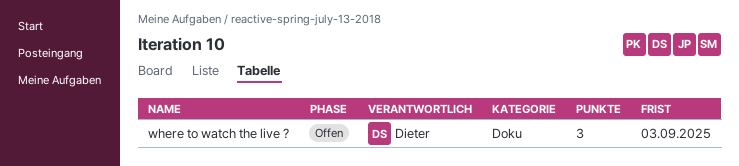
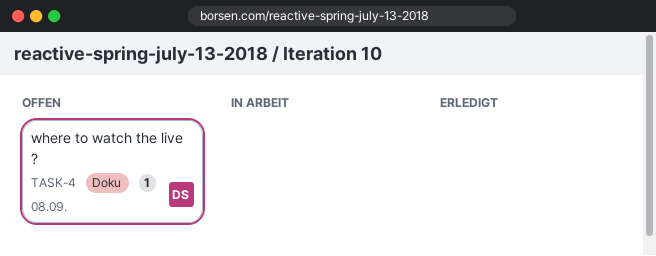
where to watch the live ?, estimate: 3 -> 1
where to watch the live ?, due: Sep 3 -> Sep 8

